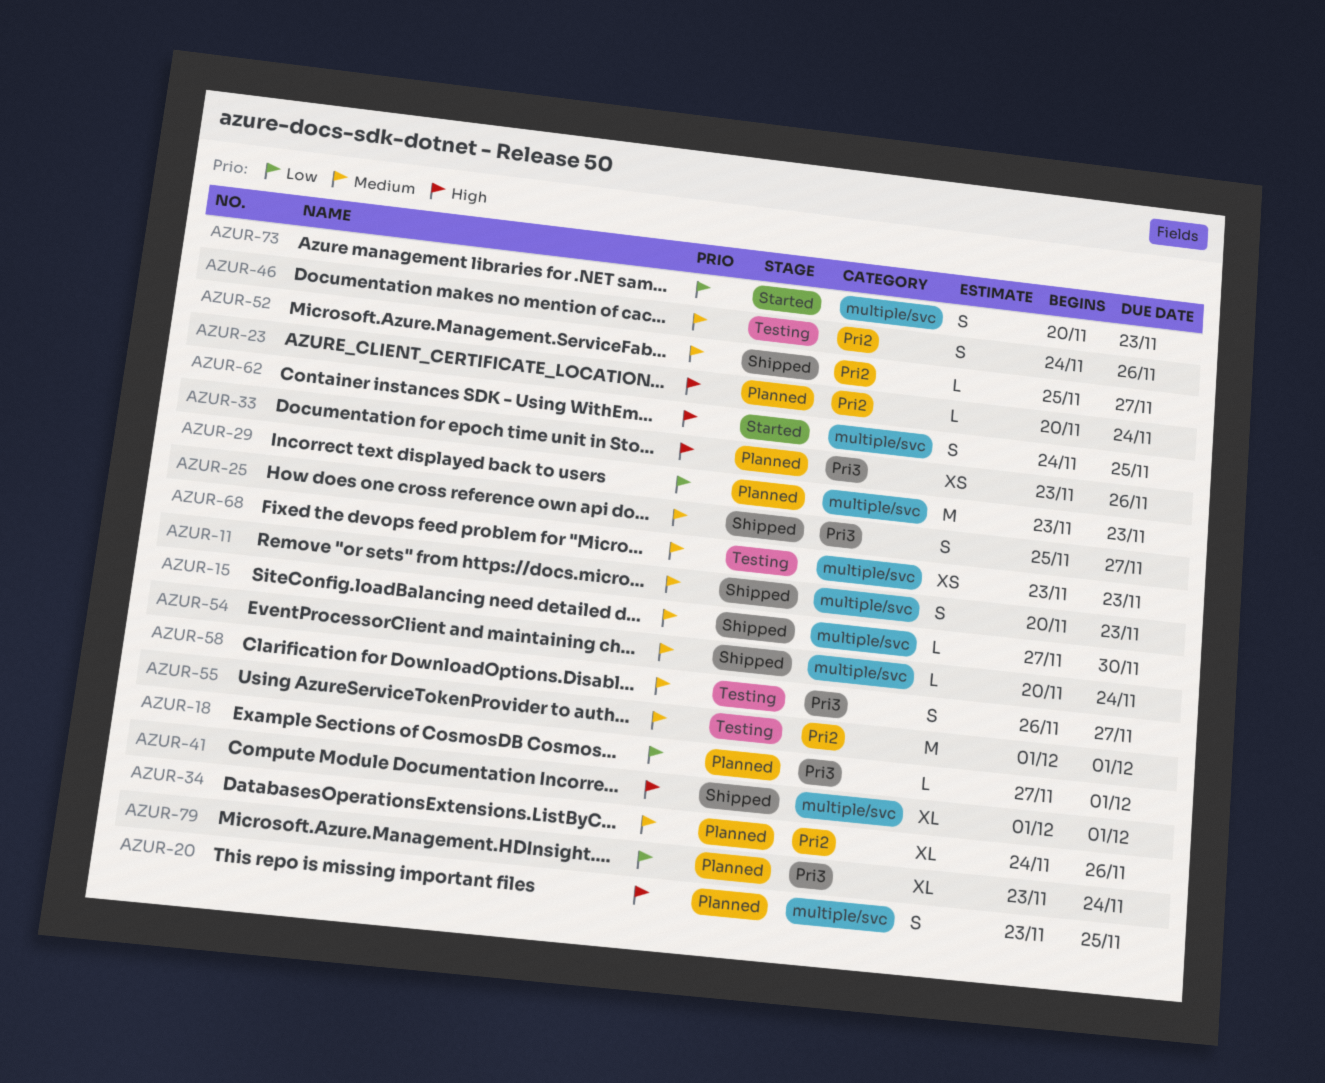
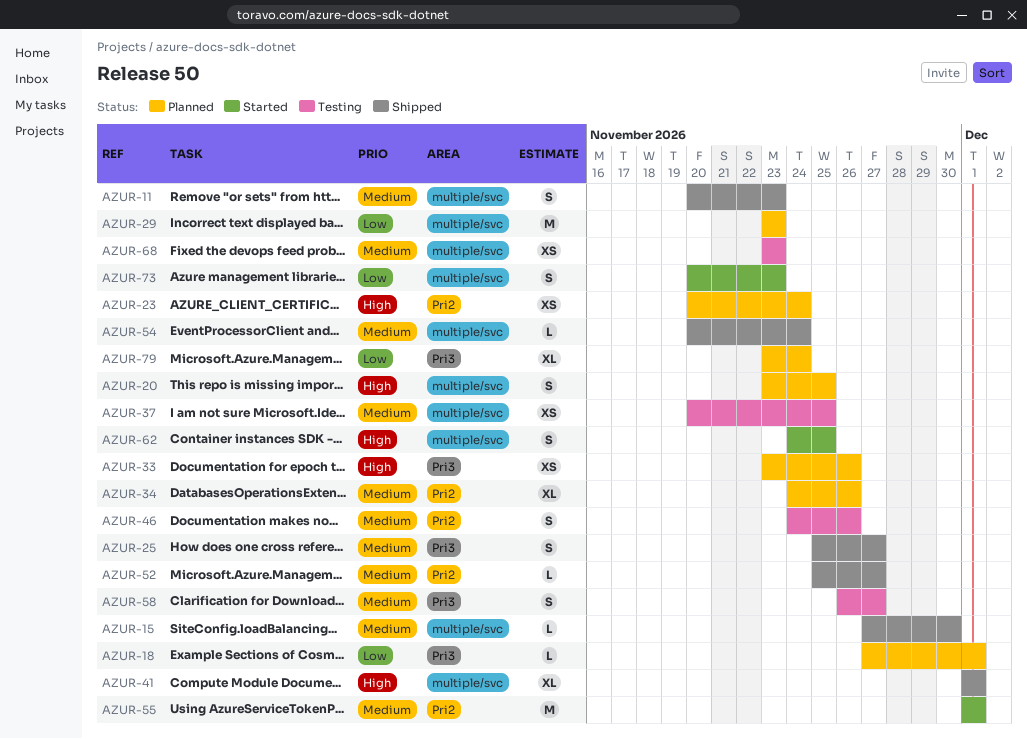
AZUR-23, estimate: L -> XS
AZUR-37: none -> present
AZUR-55, status: Testing -> Started

